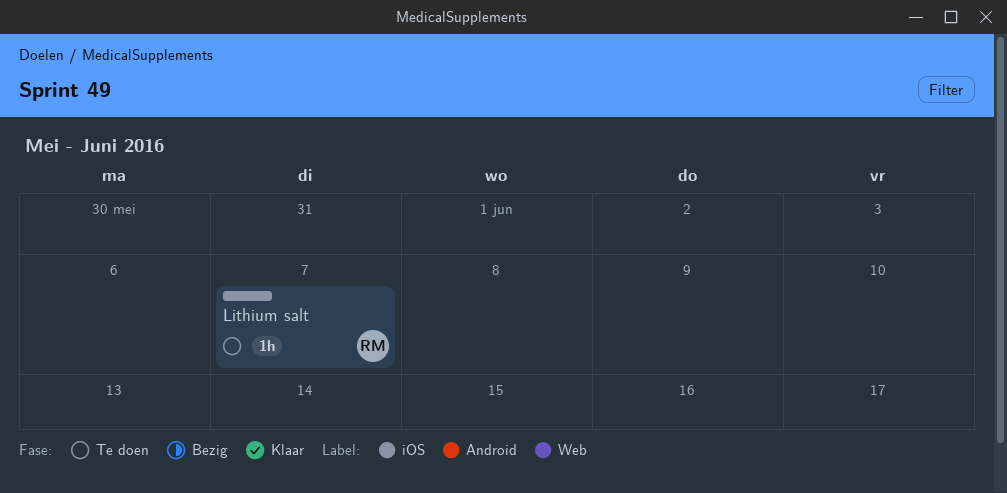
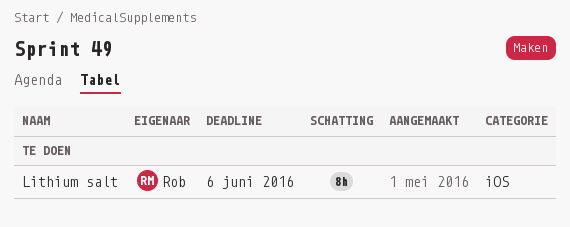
Lithium salt, estimate: 1h -> 8h
Lithium salt, due: Jun 7 -> Jun 6

